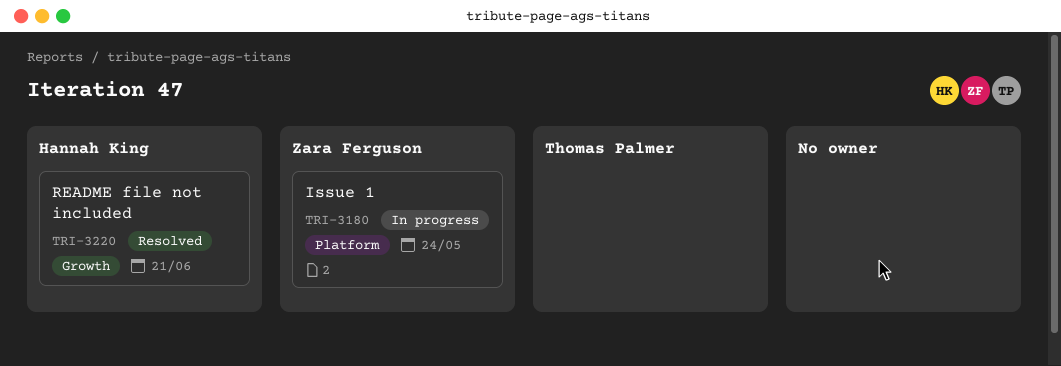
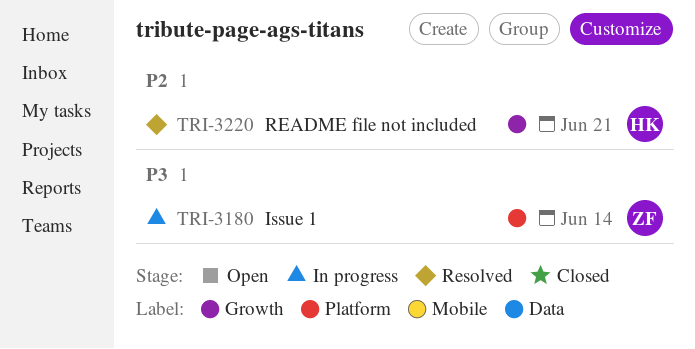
TRI-3180, due: May 24 -> Jun 14

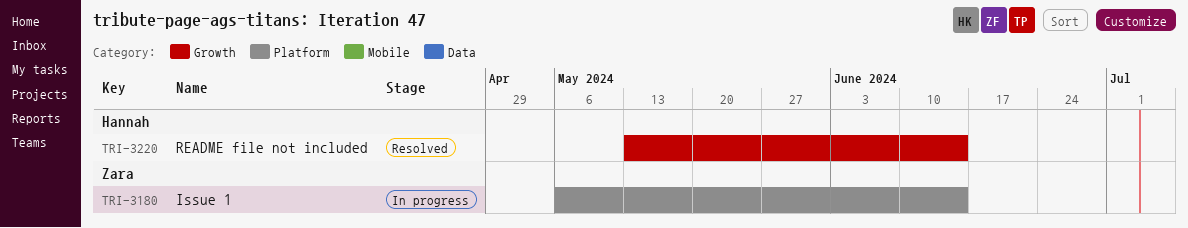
TRI-3220, due: Jun 21 -> Jun 14

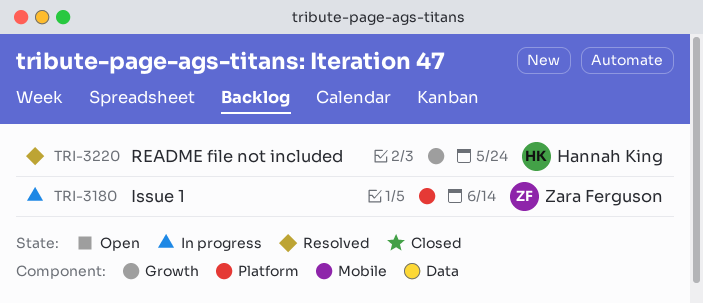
TRI-3220, due: Jun 14 -> May 24

